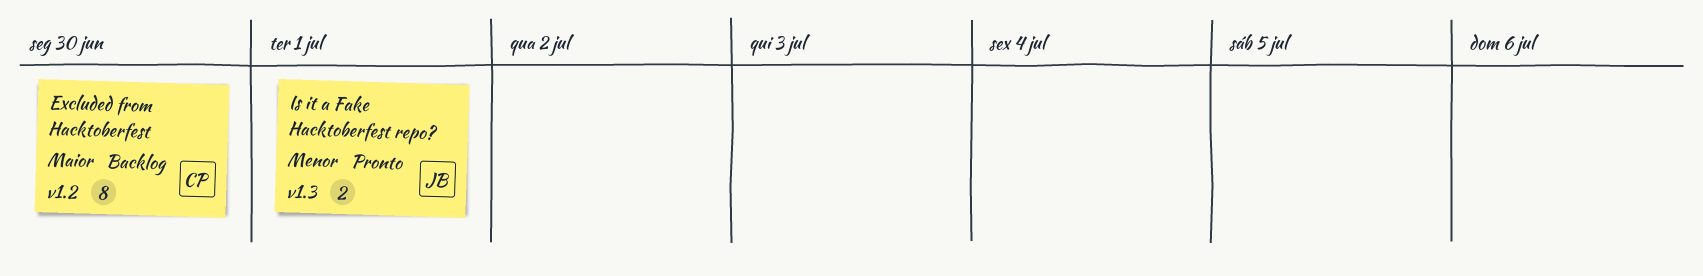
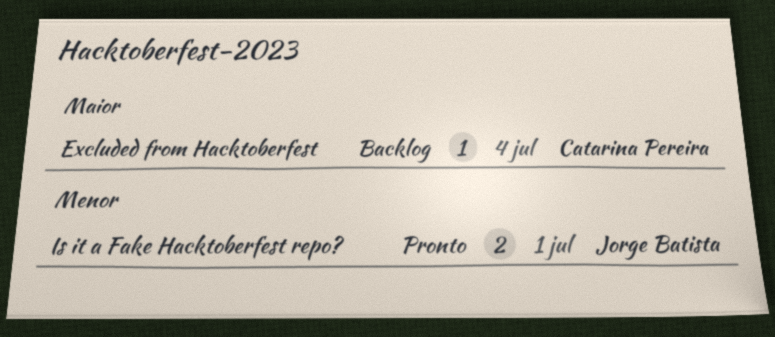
Excluded from Hacktoberfest, estimate: 8 -> 1
Excluded from Hacktoberfest, due: Jun 30 -> Jul 4

